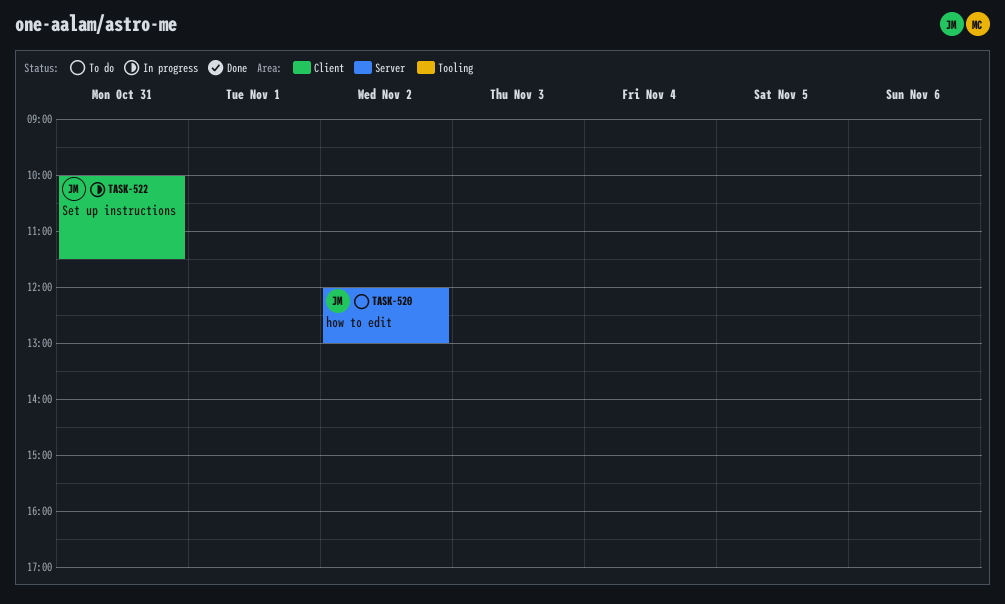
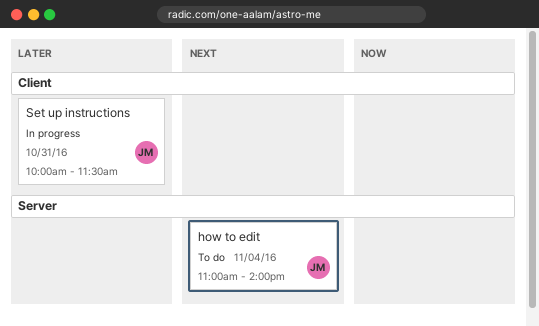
how to edit, day: Nov 2 -> Nov 4
how to edit, begins: 12:00 -> 11:00
how to edit, ends: 13:00 -> 14:00

